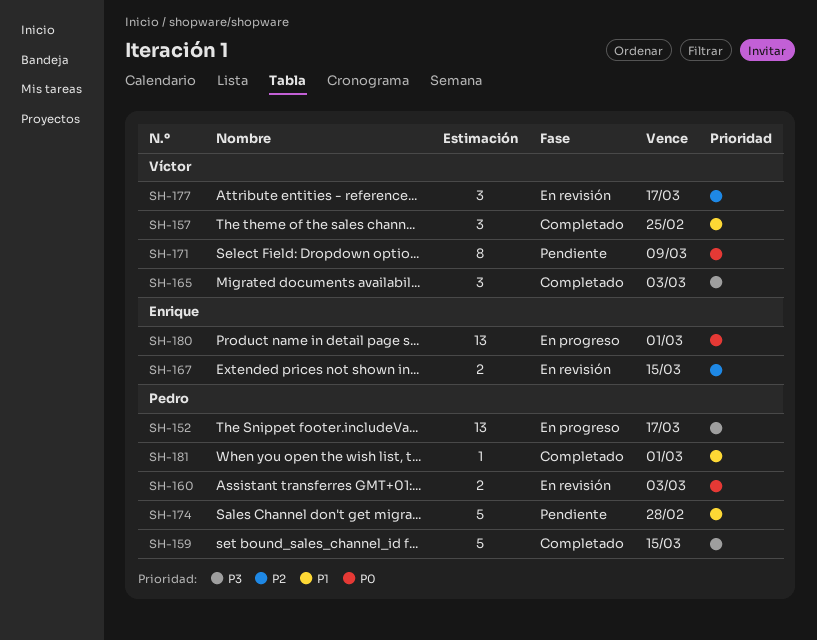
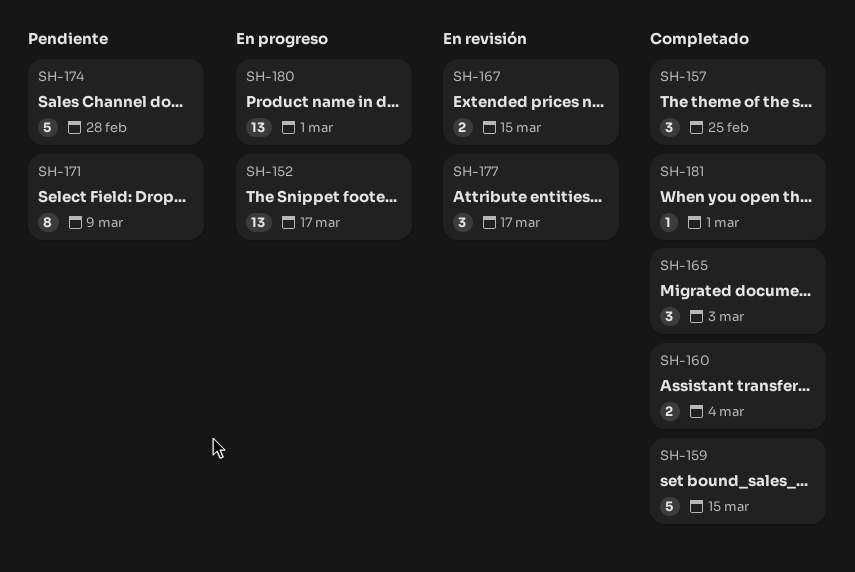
SH-160, status: En revisión -> Completado
SH-160, due: Mar 3 -> Mar 4

